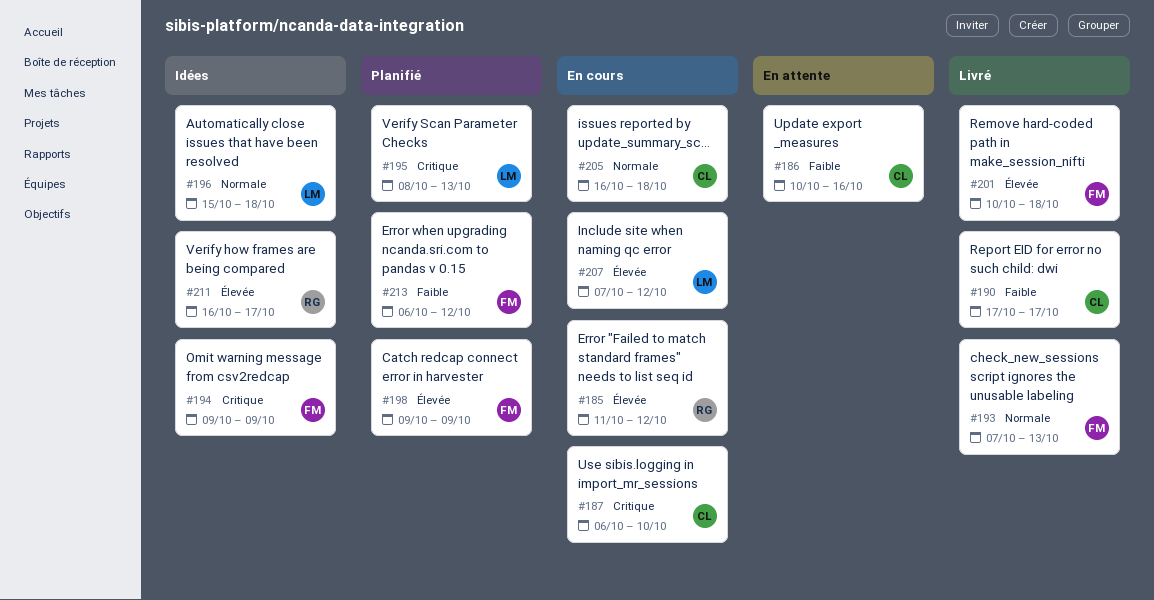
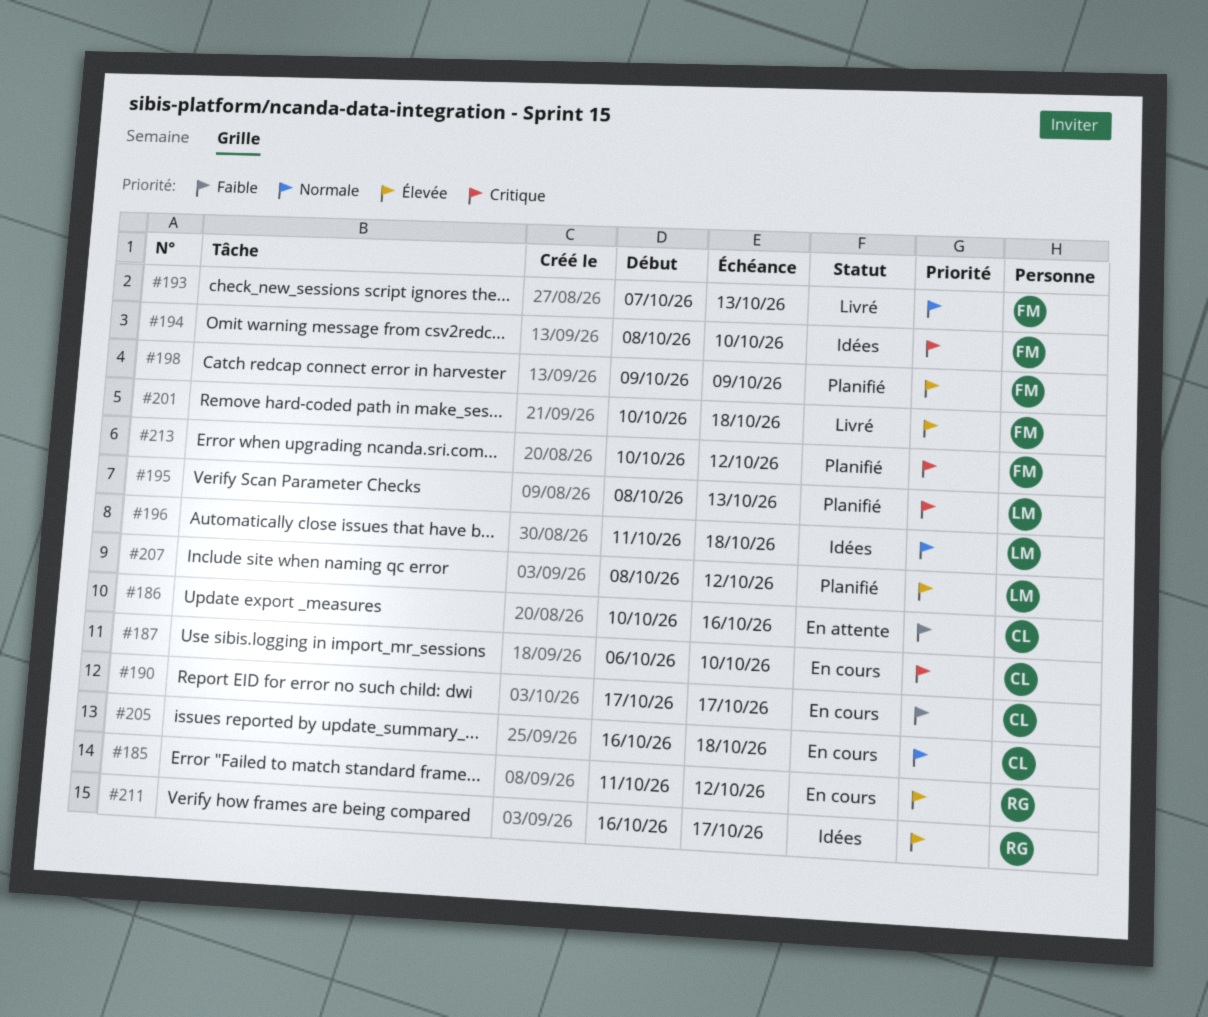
#190, status: Livré -> En cours
#194, start: Oct 9 -> Oct 8
#194, due: Oct 9 -> Oct 10
#196, start: Oct 15 -> Oct 11
#207, status: En cours -> Planifié
#207, start: Oct 7 -> Oct 8
#213, priority: Faible -> Critique
#213, start: Oct 6 -> Oct 10

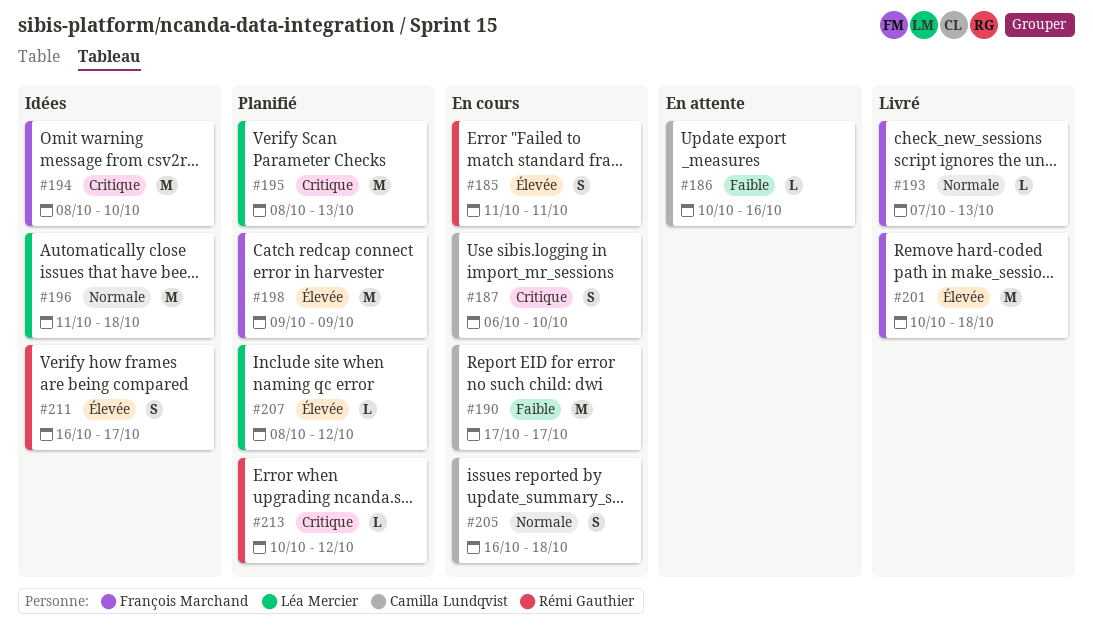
#185, due: Oct 12 -> Oct 11
#213, owner: François Marchand -> Rémi Gauthier

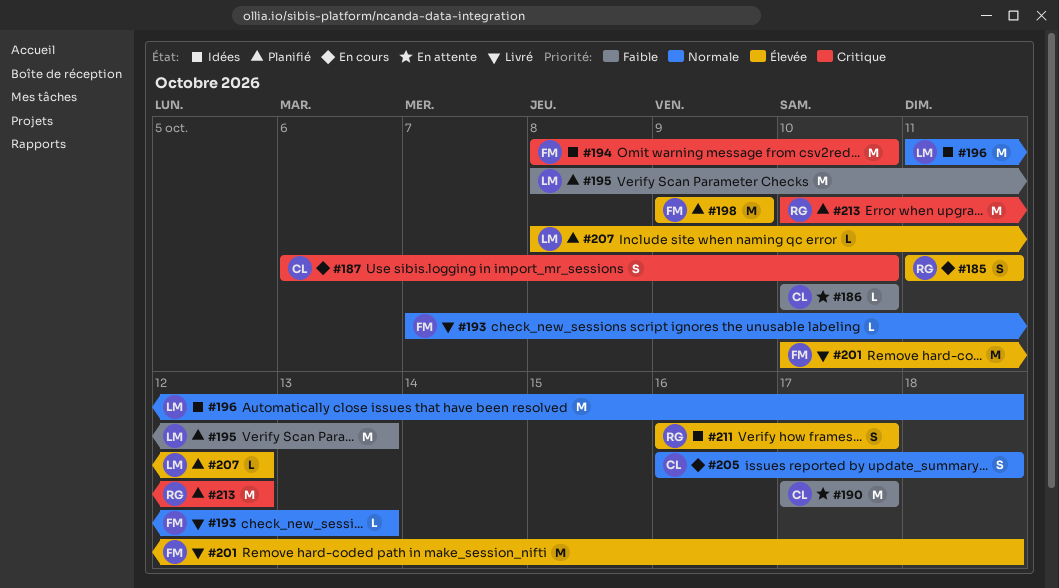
#186, due: Oct 16 -> Oct 10
#190, status: En cours -> En attente
#195, priority: Critique -> Faible
#213, estimate: L -> M

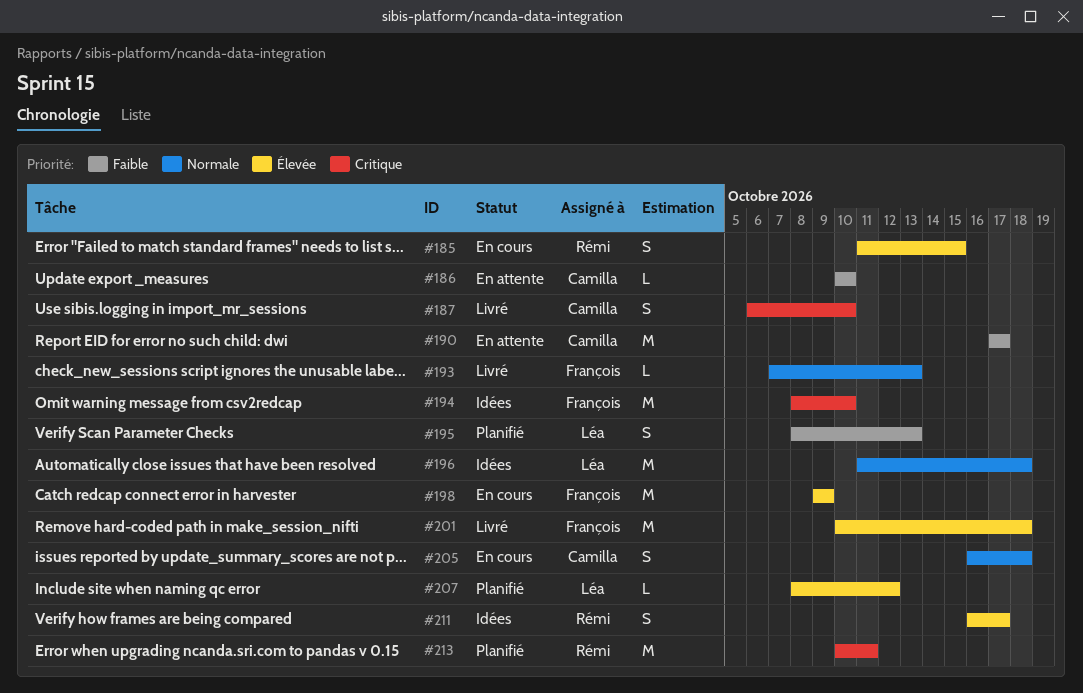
#185, due: Oct 11 -> Oct 15
#187, status: En cours -> Livré
#195, estimate: M -> S
#198, status: Planifié -> En cours
#213, due: Oct 12 -> Oct 11

